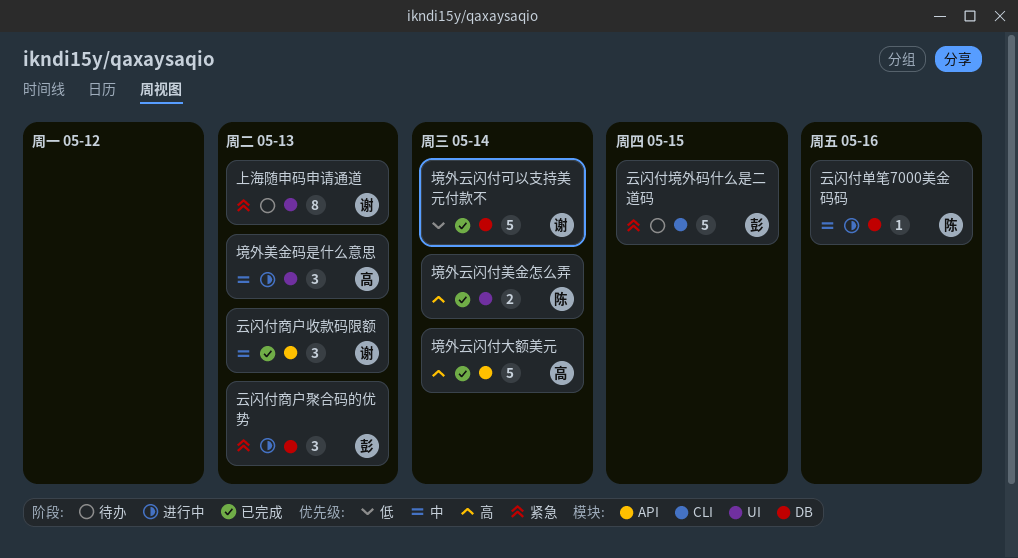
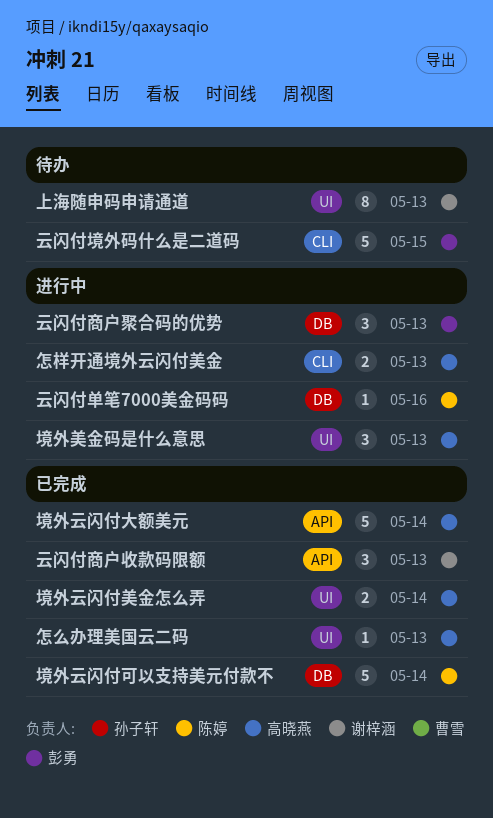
境外云闪付可以支持美元付款不, owner: 谢梓涵 -> 陈婷
境外云闪付美金怎么弄, owner: 陈婷 -> 高晓燕
怎么办理美国云二码: none -> present
怎样开通境外云闪付美金: none -> present

